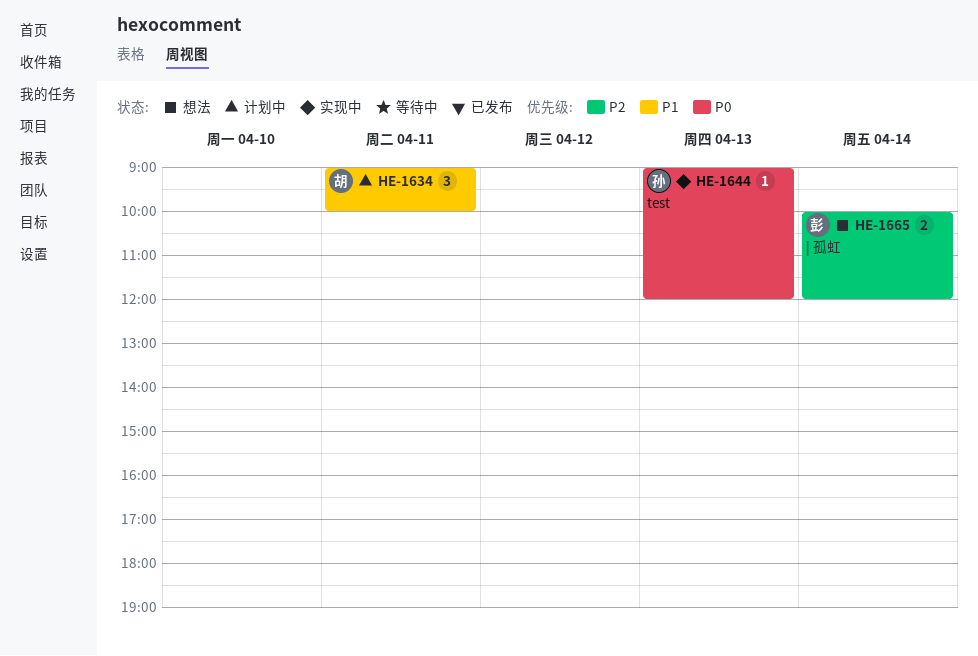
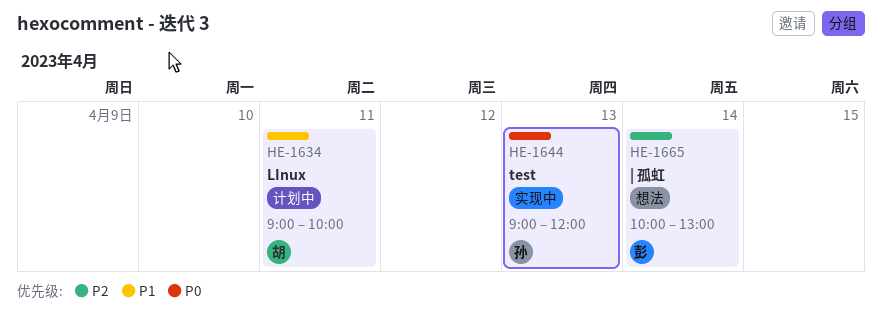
HE-1665, ends: 12:00 -> 13:00

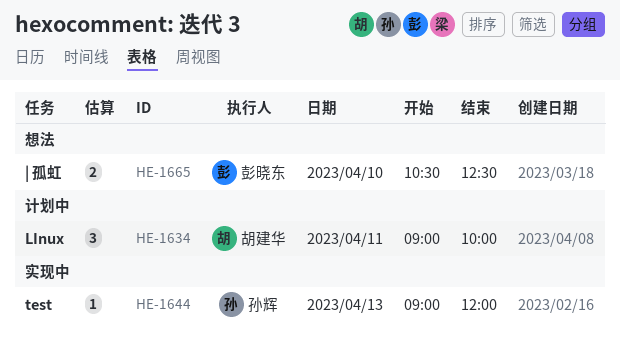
HE-1665, day: Apr 14 -> Apr 10
HE-1665, begins: 10:00 -> 10:30
HE-1665, ends: 13:00 -> 12:30

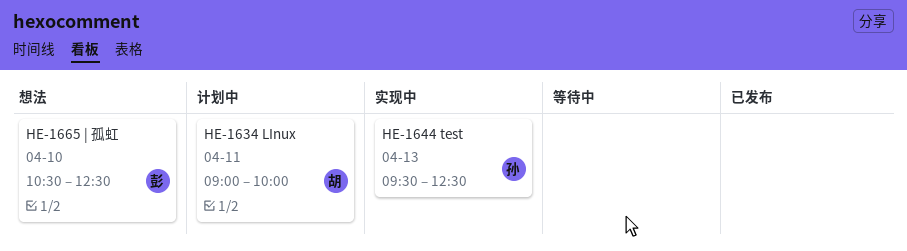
HE-1644, begins: 09:00 -> 09:30
HE-1644, ends: 12:00 -> 12:30

